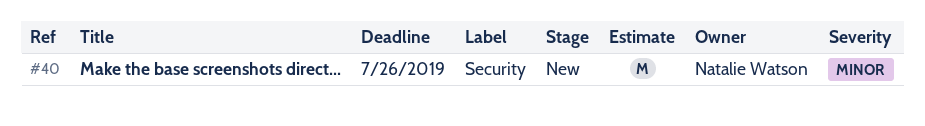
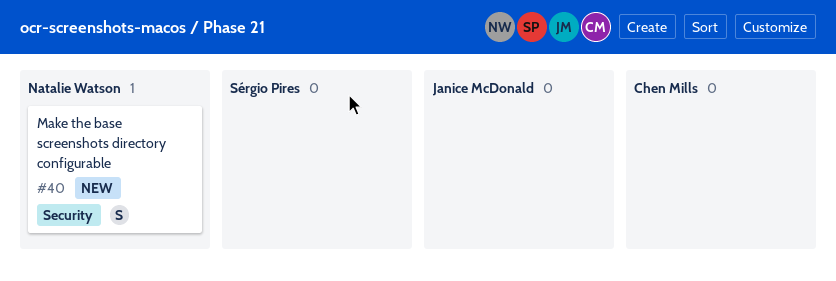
#40, estimate: M -> S

